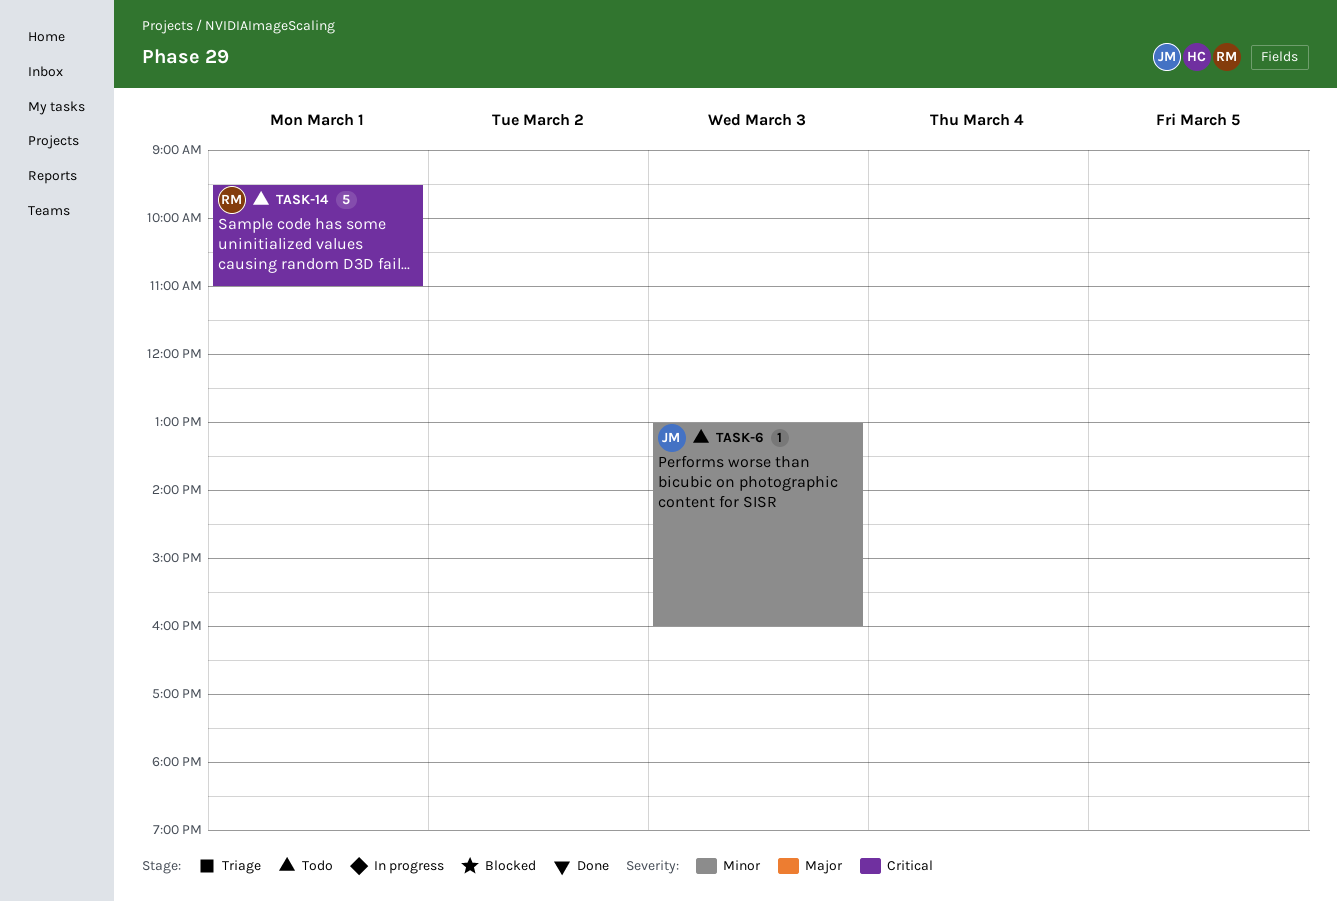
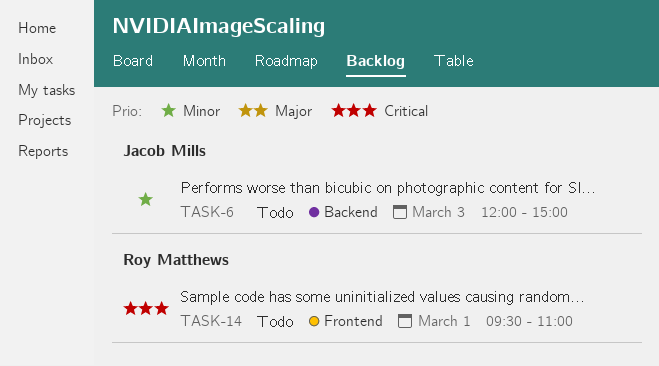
TASK-6, begins: 13:00 -> 12:00
TASK-6, ends: 16:00 -> 15:00

